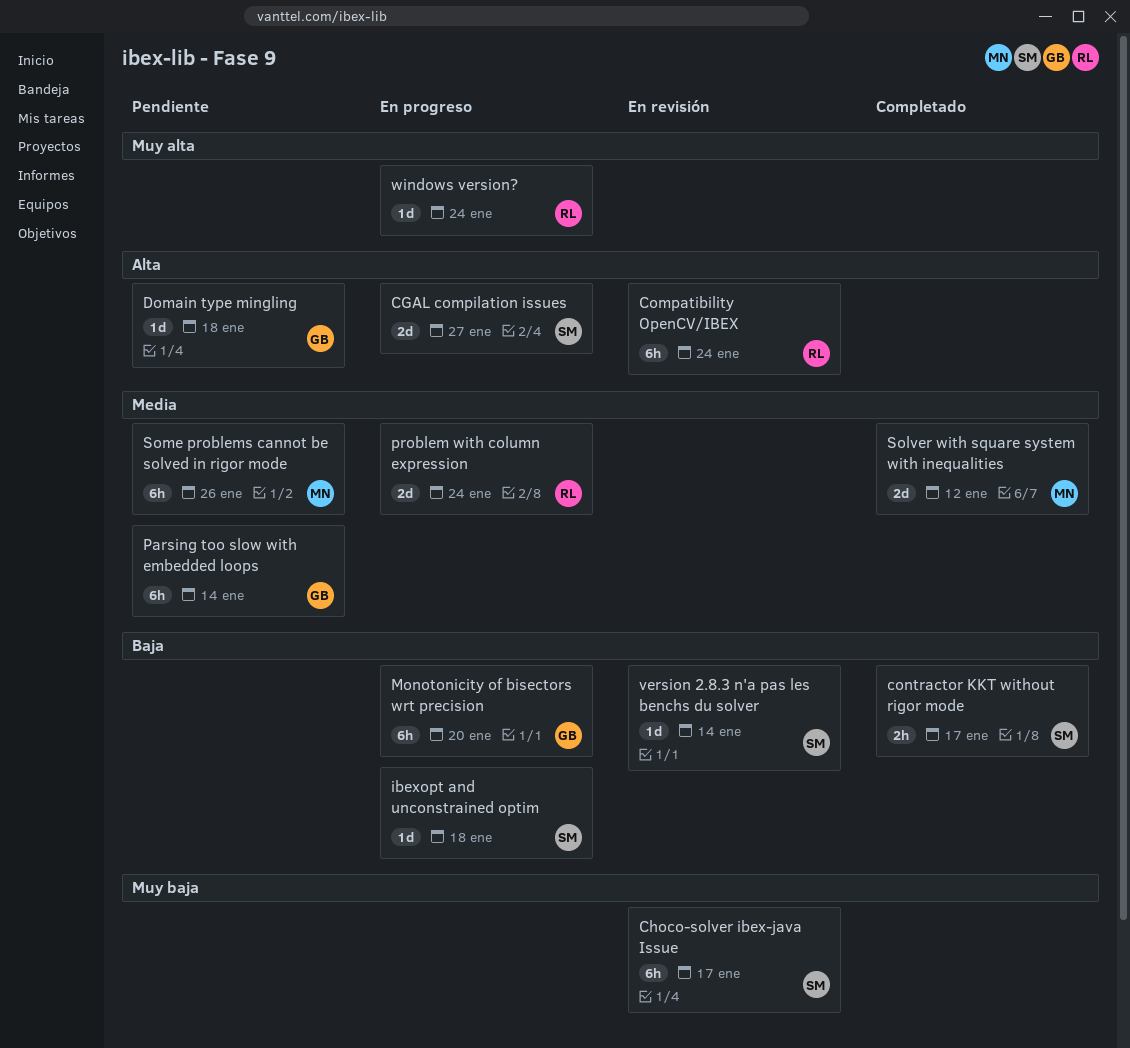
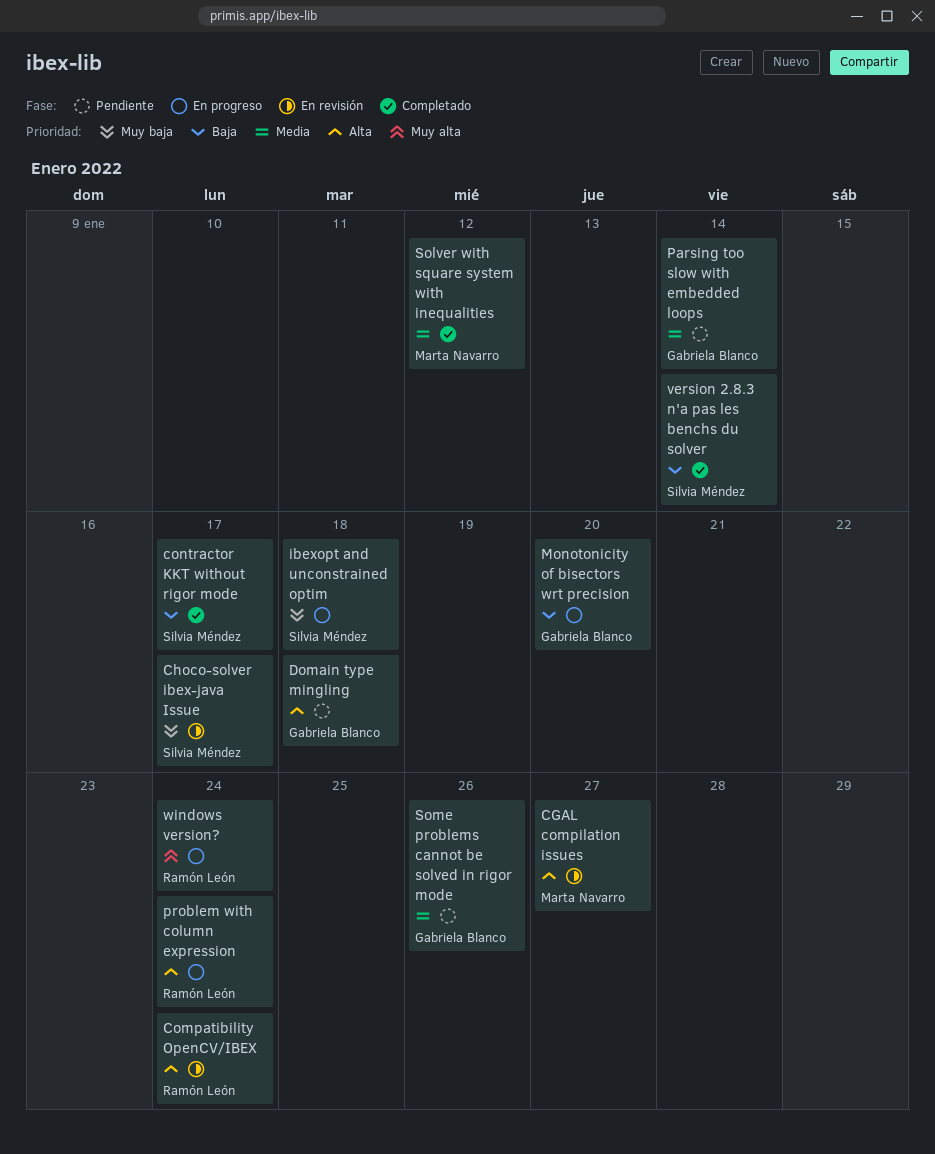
CGAL compilation issues, status: En progreso -> En revisión
CGAL compilation issues, owner: Silvia Méndez -> Marta Navarro
ibexopt and unconstrained optim, priority: Baja -> Muy baja
problem with column expression, priority: Media -> Alta
Some problems cannot be solved in rigor mode, owner: Marta Navarro -> Gabriela Blanco
version 2.8.3 n'a pas les benchs du solver, status: En revisión -> Completado

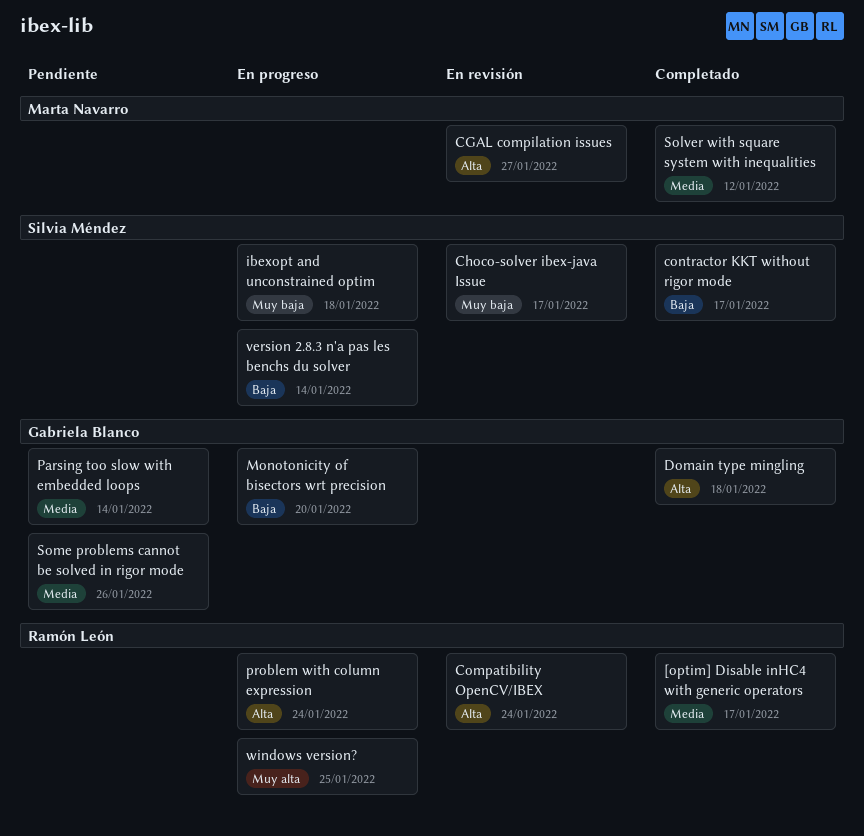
[optim] Disable inHC4 with generic operators: none -> present
Domain type mingling, status: Pendiente -> Completado
version 2.8.3 n'a pas les benchs du solver, status: Completado -> En progreso
windows version?, due: Jan 24 -> Jan 25

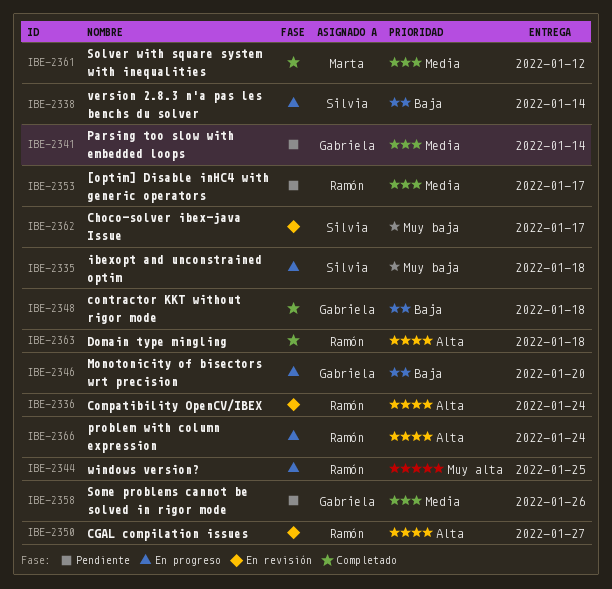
[optim] Disable inHC4 with generic operators, status: Completado -> Pendiente
CGAL compilation issues, owner: Marta Navarro -> Ramón León
contractor KKT without rigor mode, owner: Silvia Méndez -> Gabriela Blanco
contractor KKT without rigor mode, due: Jan 17 -> Jan 18
Domain type mingling, owner: Gabriela Blanco -> Ramón León

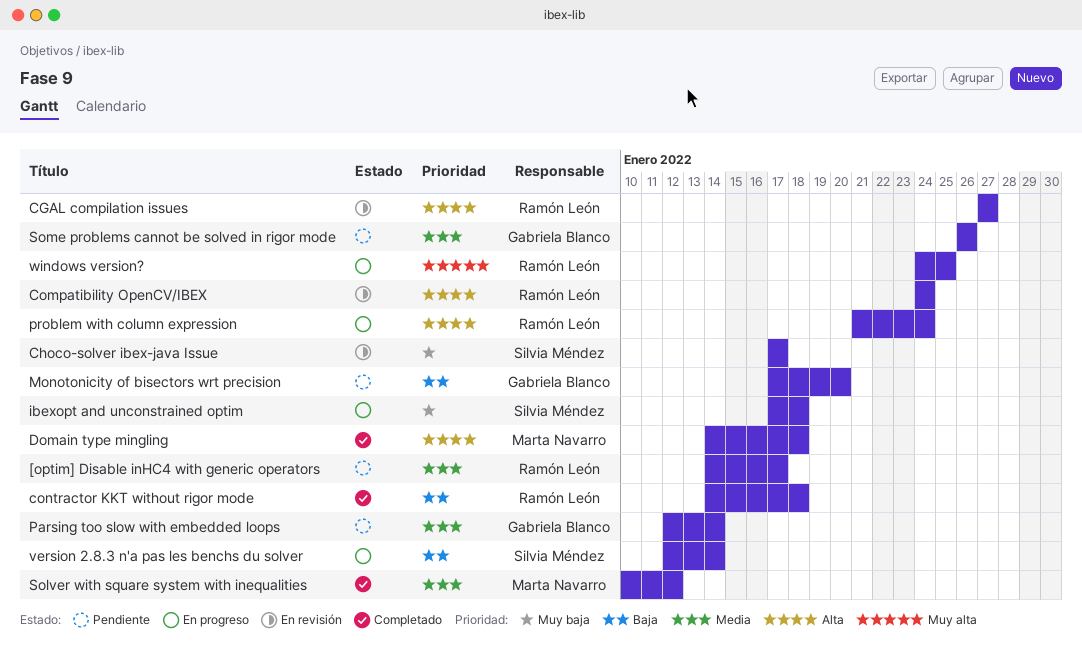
contractor KKT without rigor mode, owner: Gabriela Blanco -> Ramón León
Domain type mingling, owner: Ramón León -> Marta Navarro
Monotonicity of bisectors wrt precision, status: En progreso -> Pendiente

